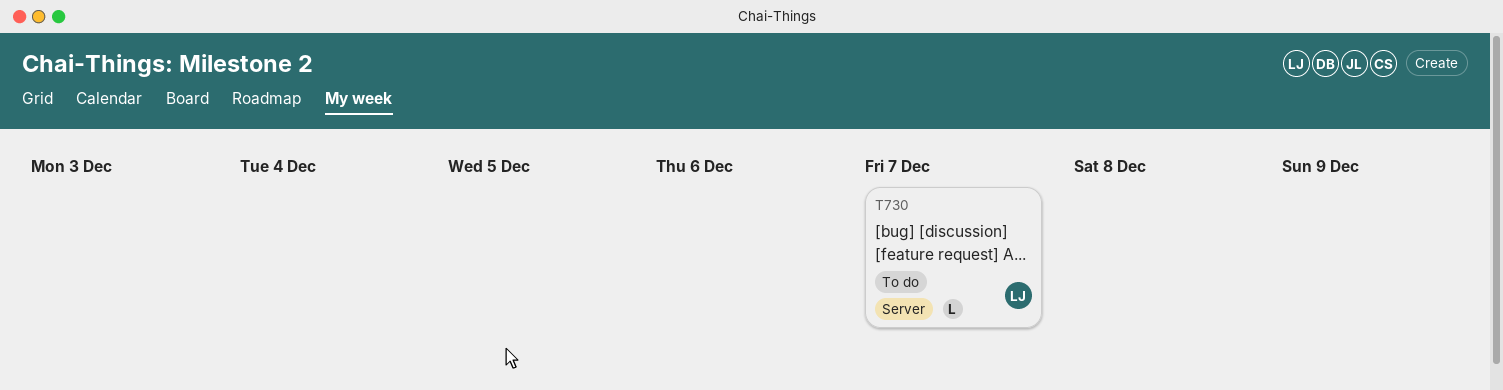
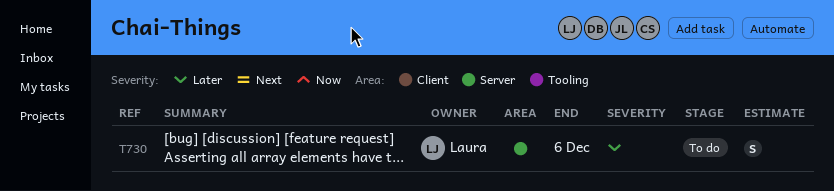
T730, estimate: L -> S
T730, due: Dec 7 -> Dec 6

